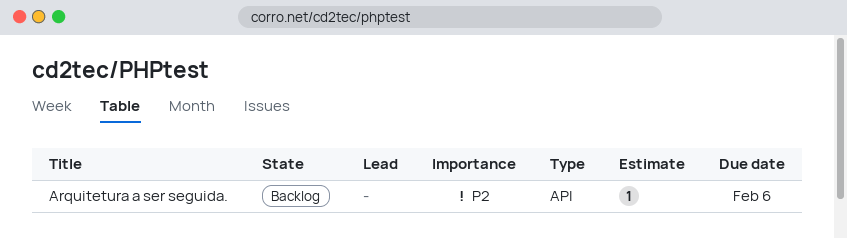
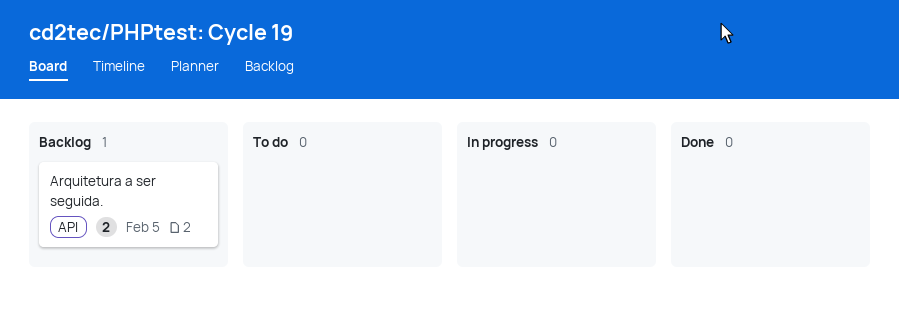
Arquitetura a ser seguida., estimate: 1 -> 2
Arquitetura a ser seguida., due: Feb 6 -> Feb 5

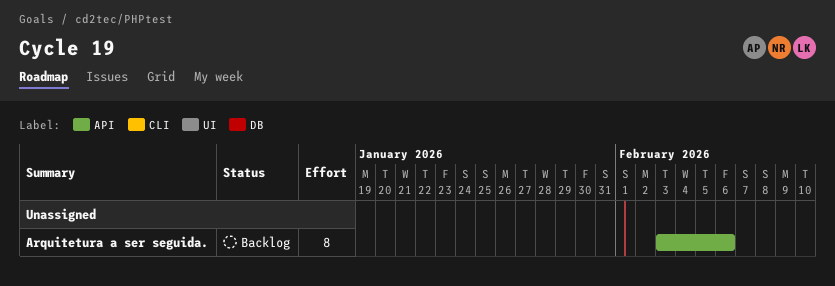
Arquitetura a ser seguida., estimate: 2 -> 8
Arquitetura a ser seguida., due: Feb 5 -> Feb 6

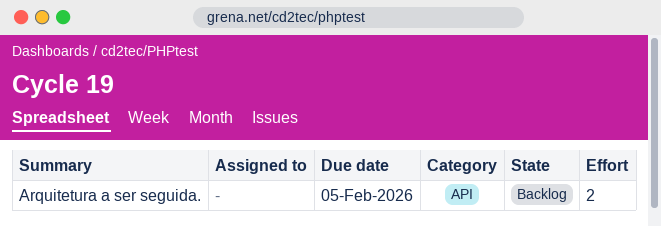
Arquitetura a ser seguida., estimate: 8 -> 2
Arquitetura a ser seguida., due: Feb 6 -> Feb 5

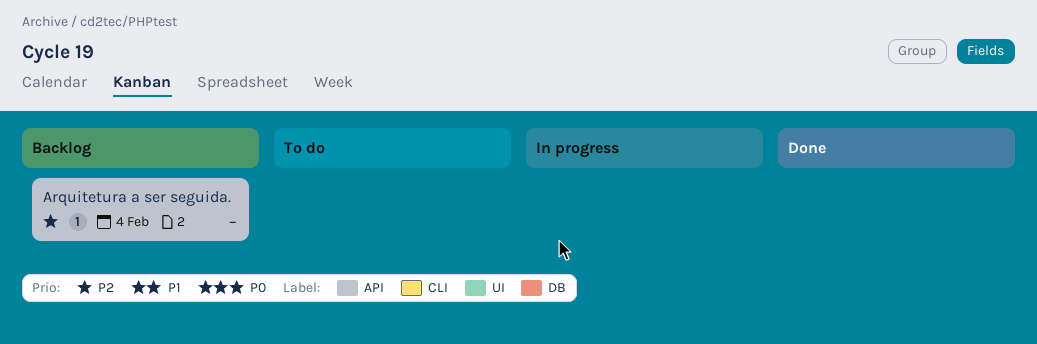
Arquitetura a ser seguida., estimate: 2 -> 1
Arquitetura a ser seguida., due: Feb 5 -> Feb 4

